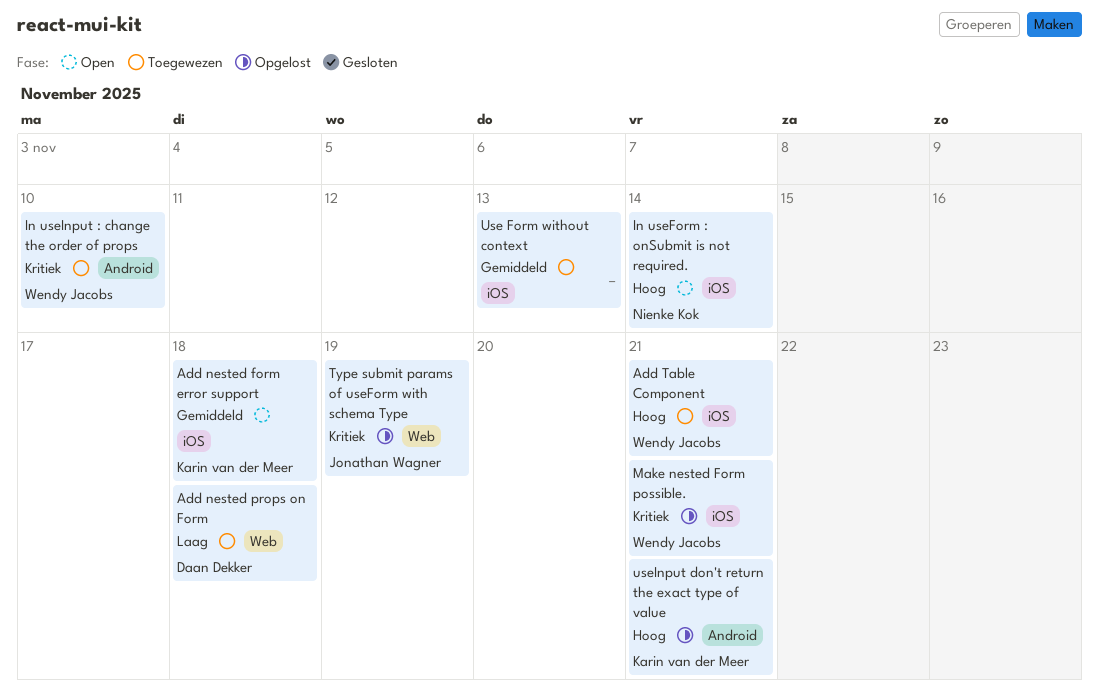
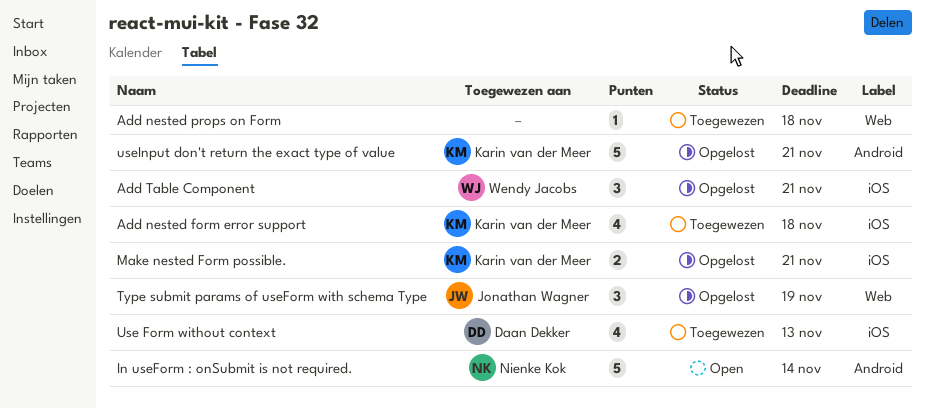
Add nested form error support, status: Open -> Toegewezen
Add nested props on Form, owner: Daan Dekker -> none
Add Table Component, status: Toegewezen -> Opgelost
In useForm : onSubmit is not required., label: iOS -> Android
In useInput : change the order of props: present -> none
Make nested Form possible., owner: Wendy Jacobs -> Karin van der Meer
Use Form without context, owner: none -> Daan Dekker

